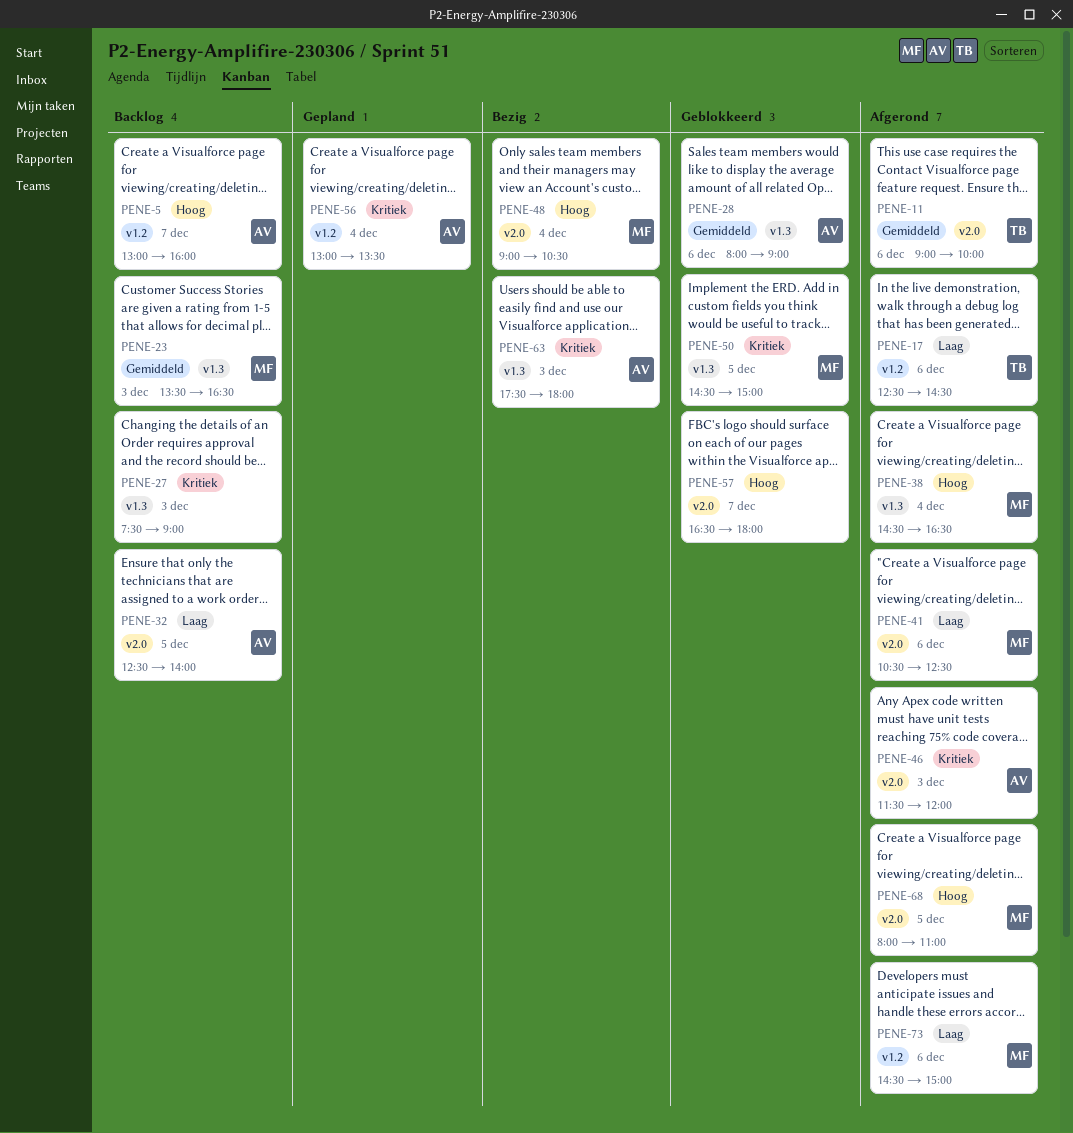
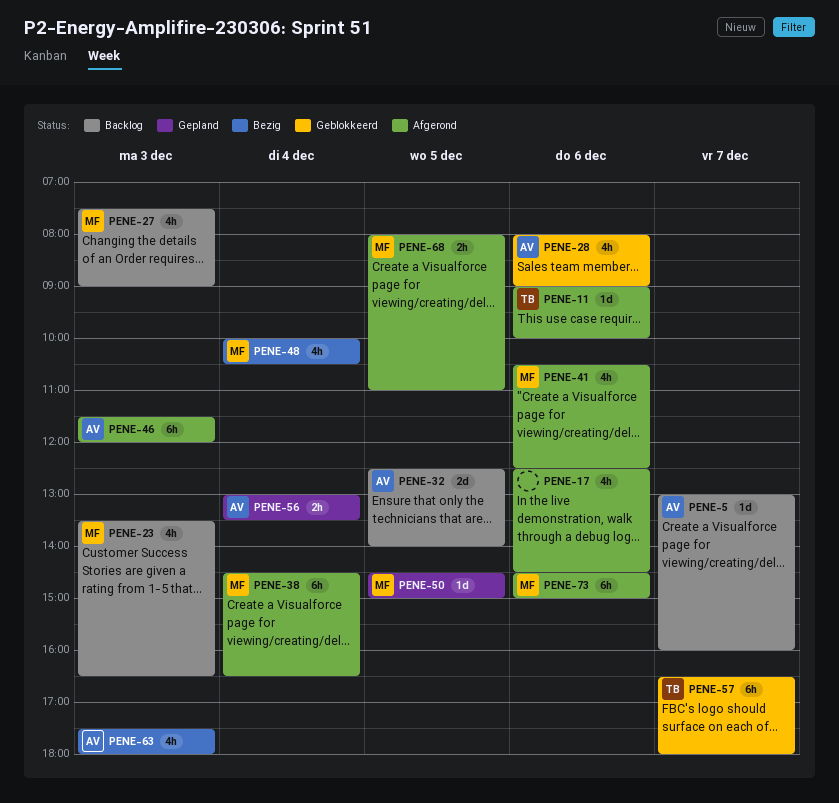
PENE-17, owner: TB -> none
PENE-27, owner: none -> MF
PENE-48, begins: 09:00 -> 10:00
PENE-50, status: Geblokkeerd -> Gepland
PENE-57, owner: none -> TB

